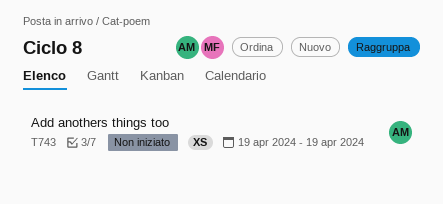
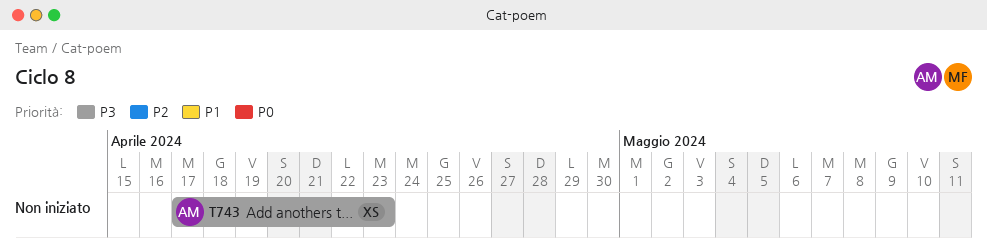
T743, start: Apr 19 -> Apr 17
T743, due: Apr 19 -> Apr 23

